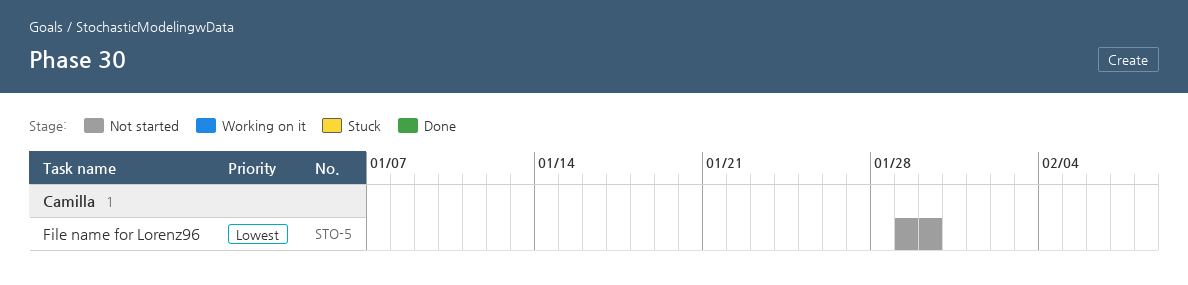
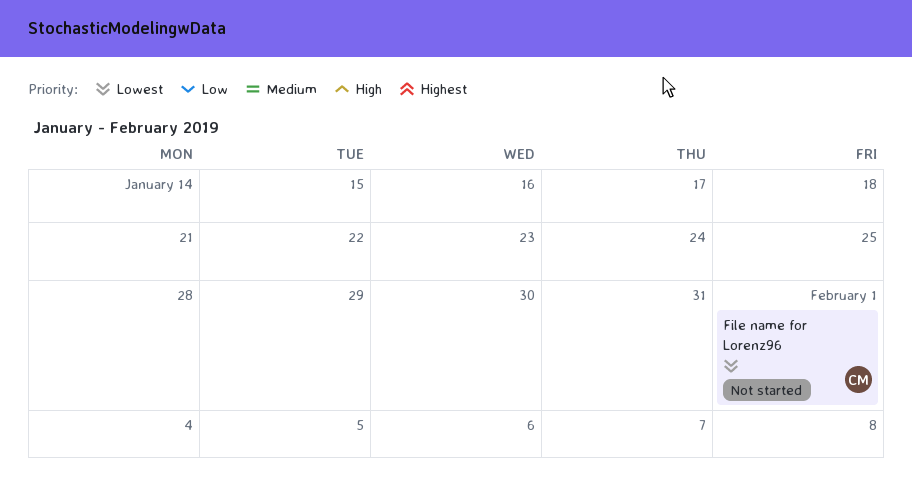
File name for Lorenz96, due: Jan 30 -> Feb 1

